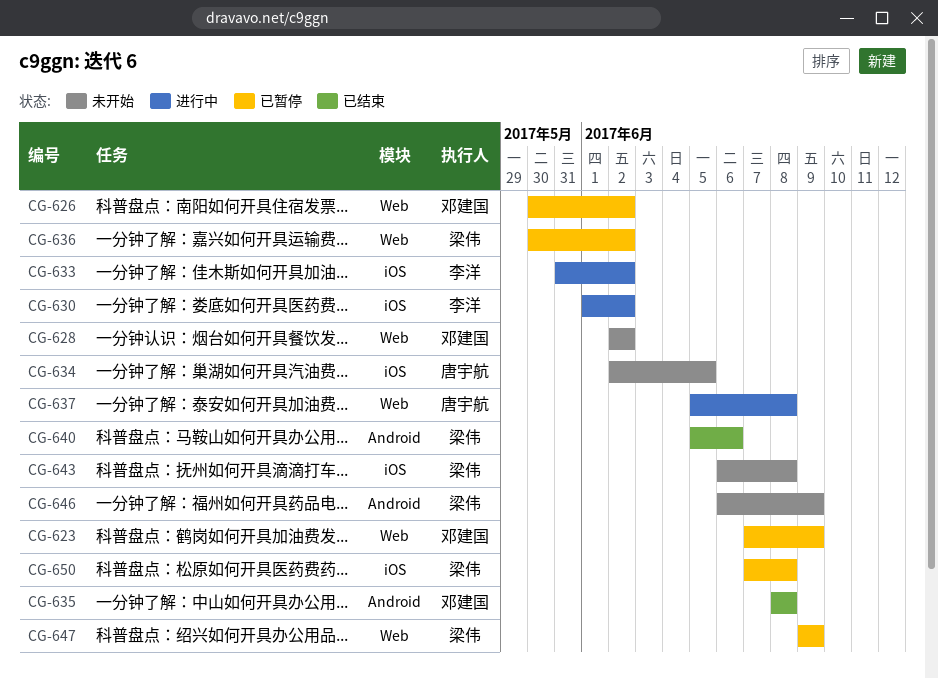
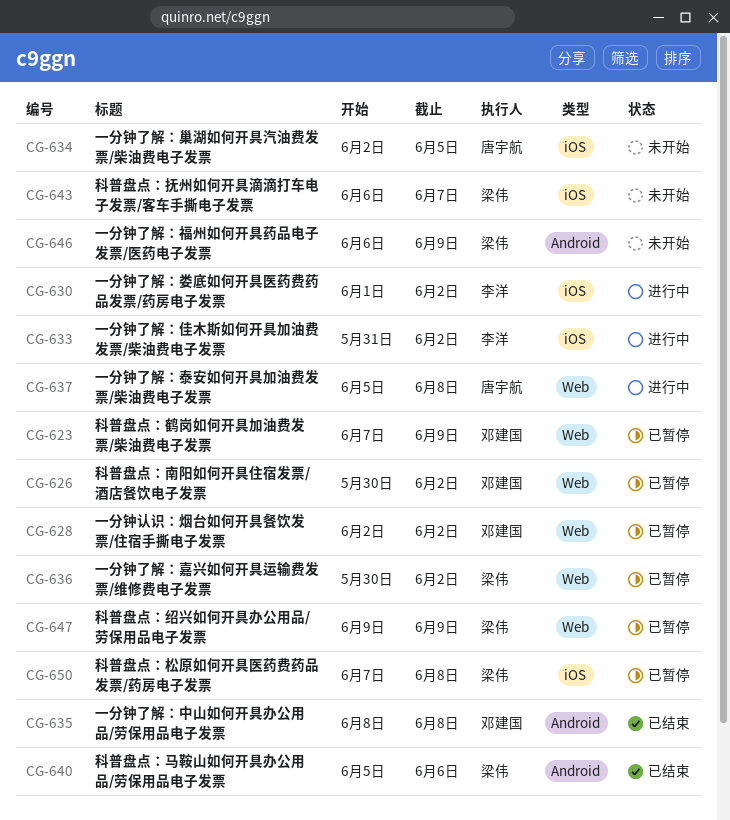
CG-628, status: 未开始 -> 已暂停
CG-643, due: Jun 8 -> Jun 7

